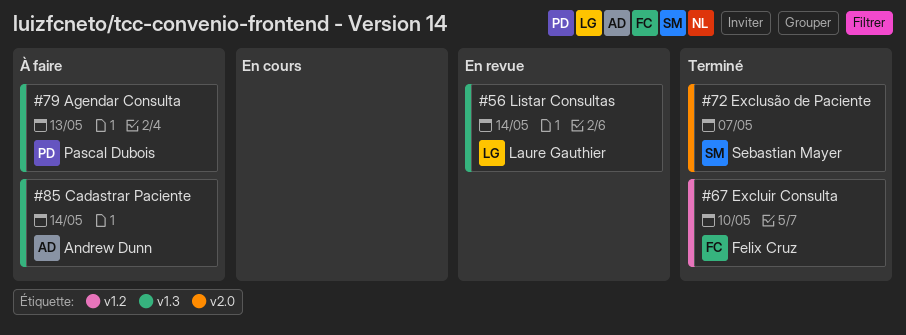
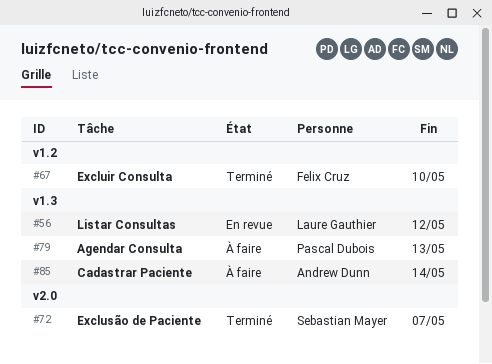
#56, due: May 14 -> May 12

